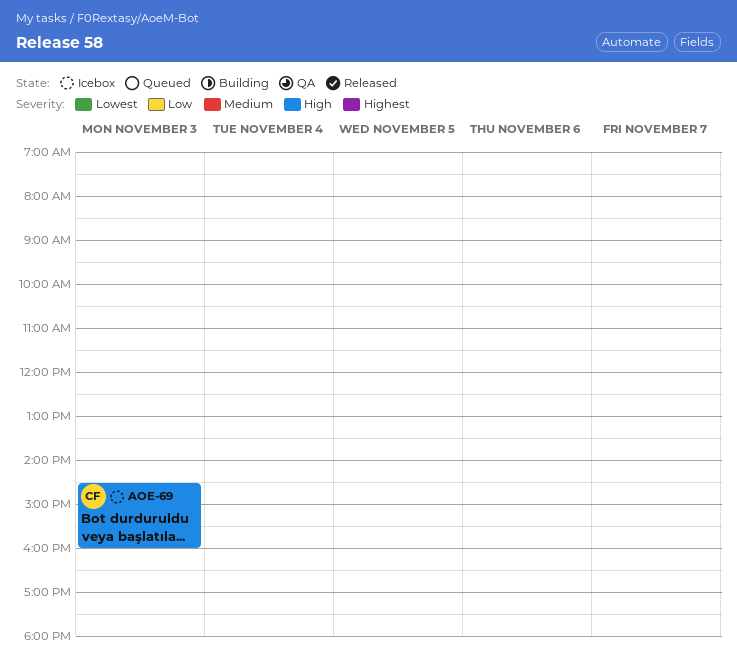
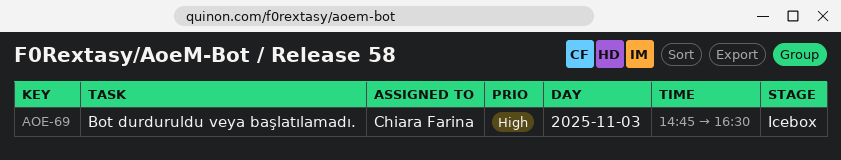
AOE-69, begins: 14:30 -> 14:45
AOE-69, ends: 16:00 -> 16:30

